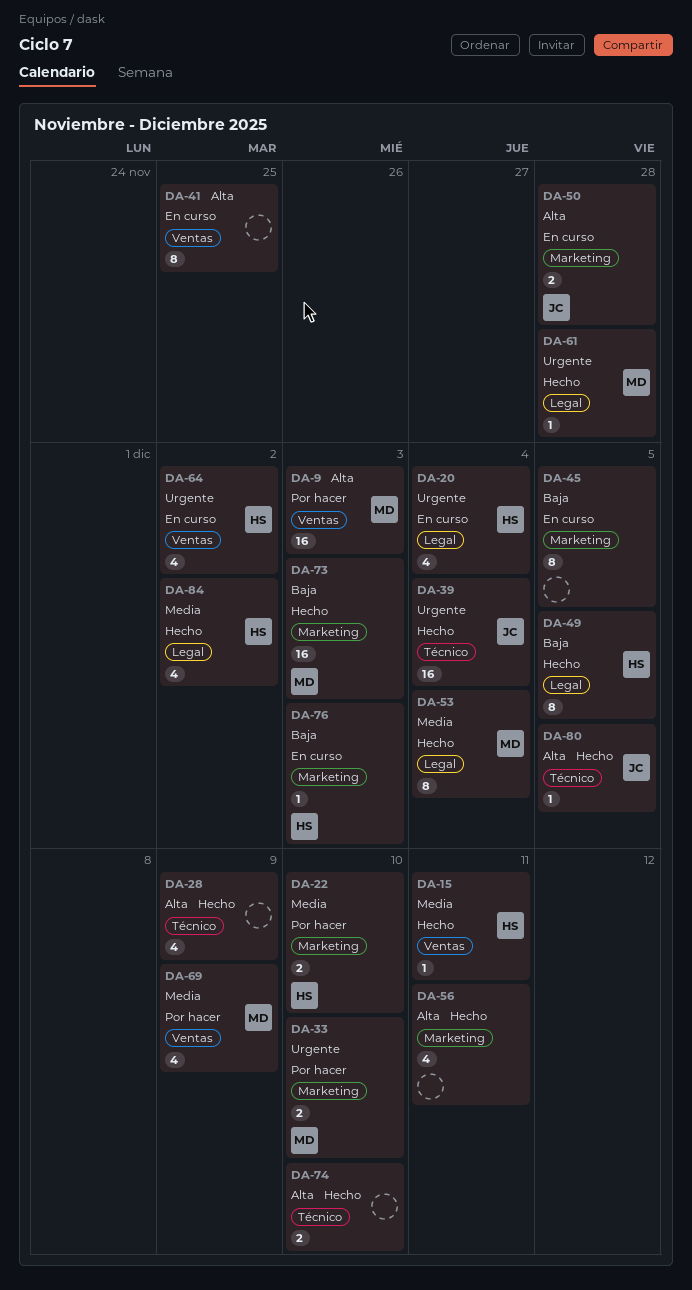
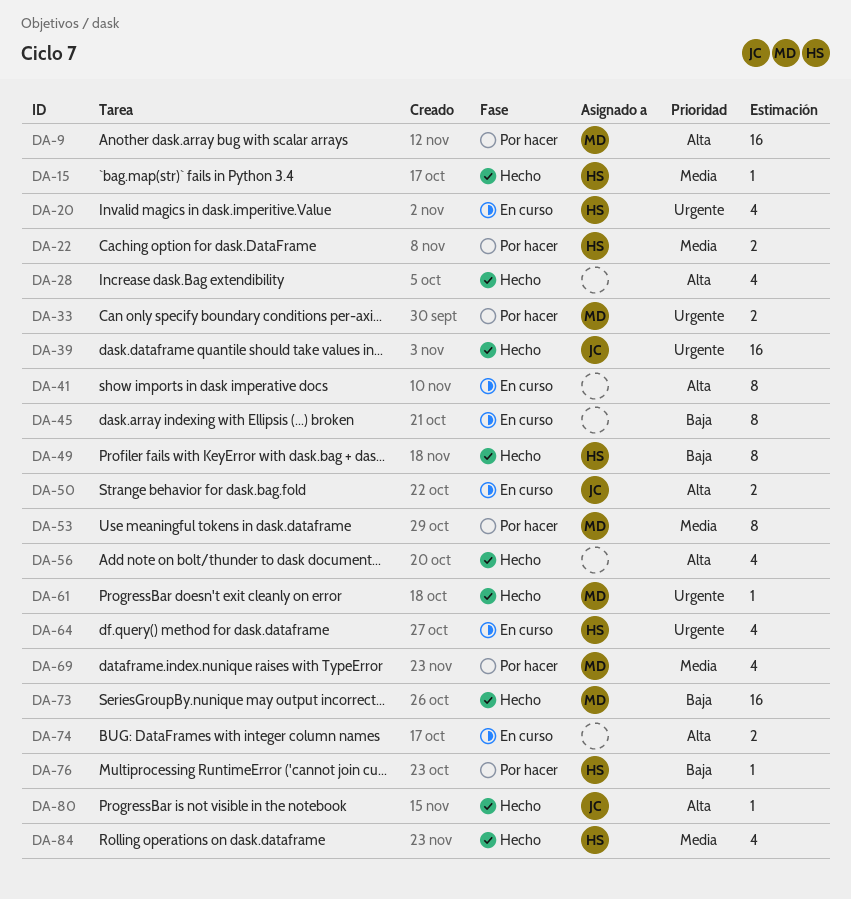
DA-53, status: Hecho -> Por hacer
DA-74, status: Hecho -> En curso
DA-76, status: En curso -> Por hacer

